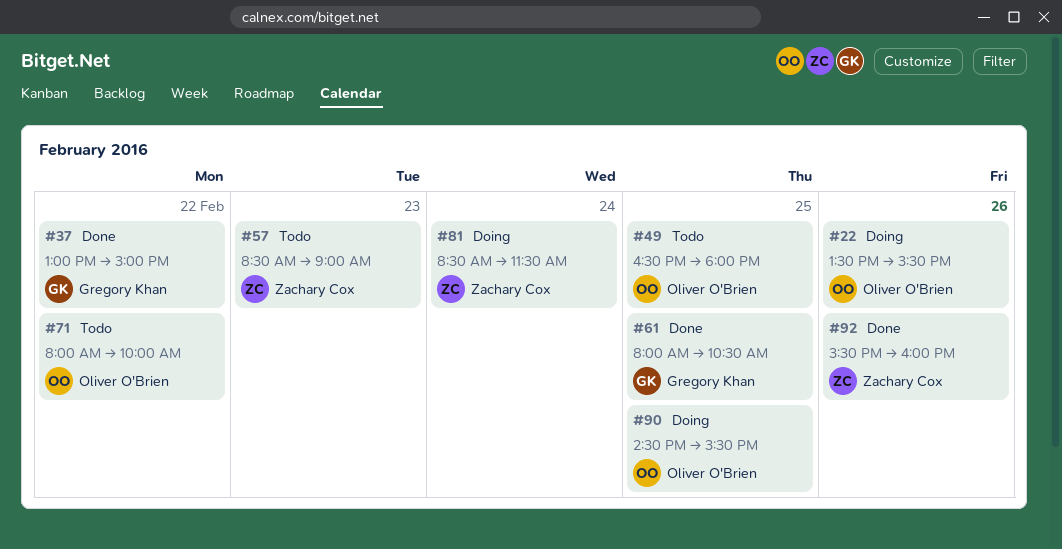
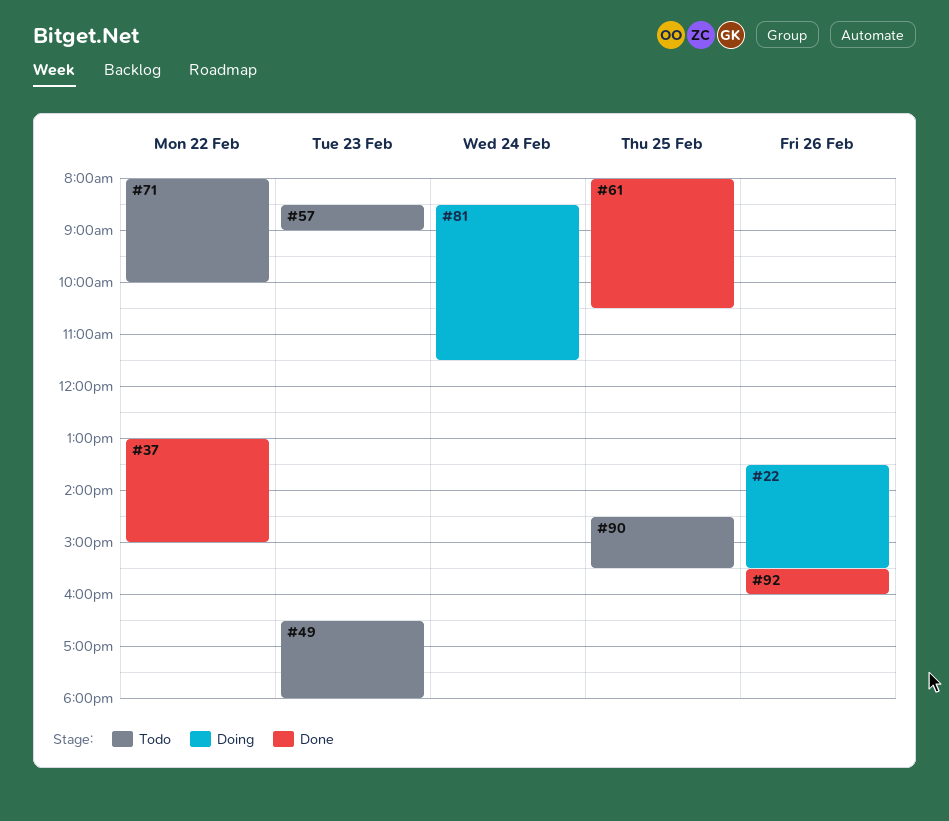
#49, day: Feb 25 -> Feb 23
#90, status: Doing -> Todo

